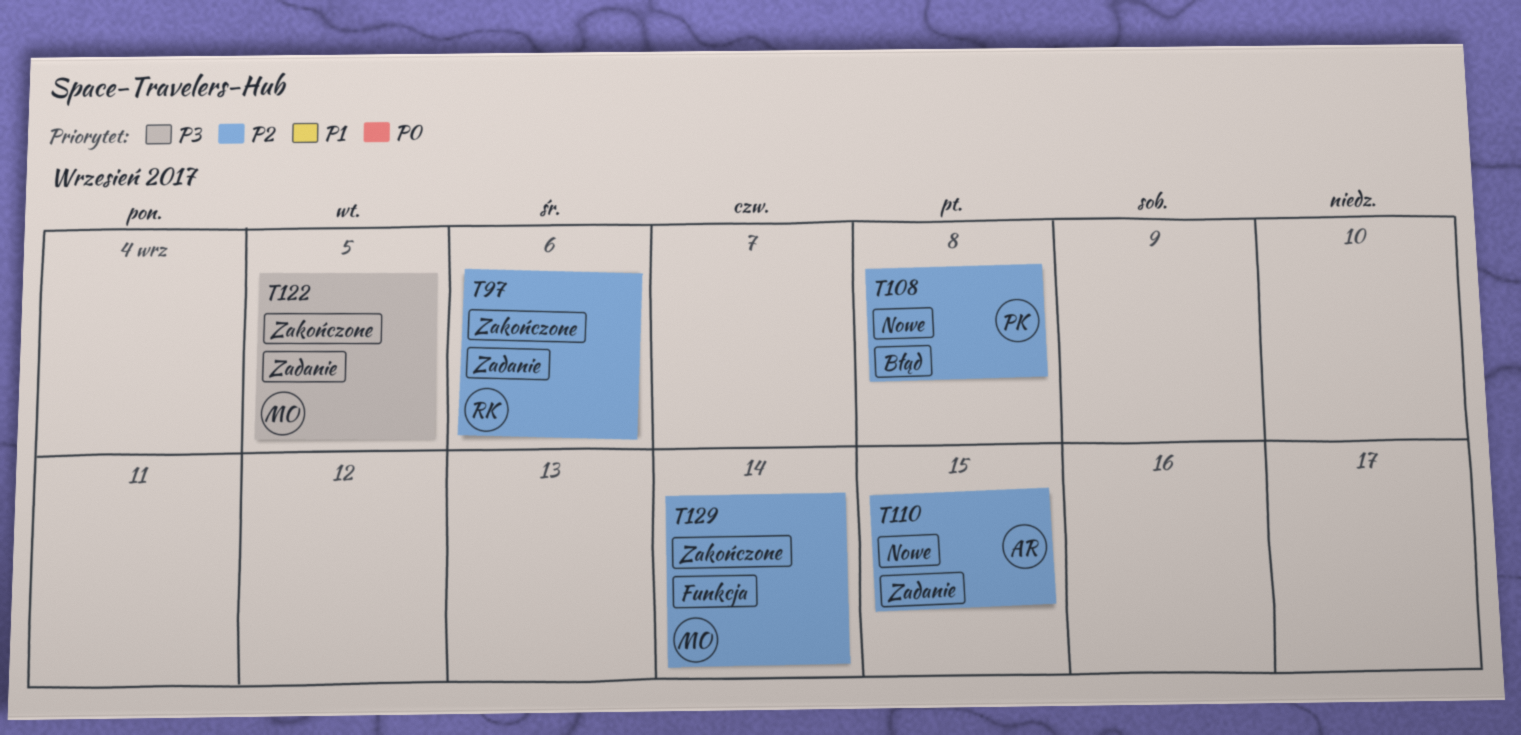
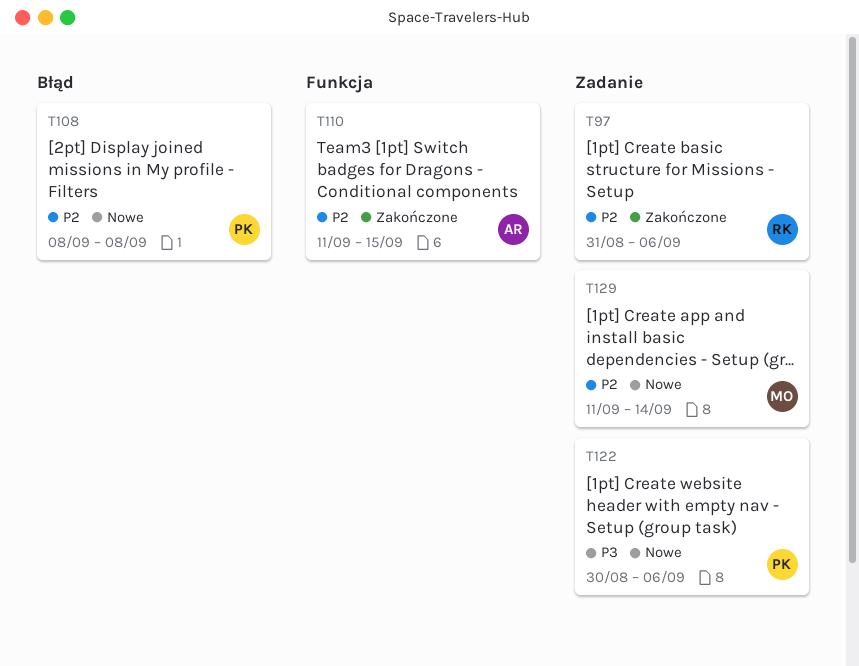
T110, status: Nowe -> Zakończone
T110, label: Zadanie -> Funkcja
T122, status: Zakończone -> Nowe
T122, owner: MO -> PK
T122, due: Sep 5 -> Sep 6
T129, status: Zakończone -> Nowe
T129, label: Funkcja -> Zadanie

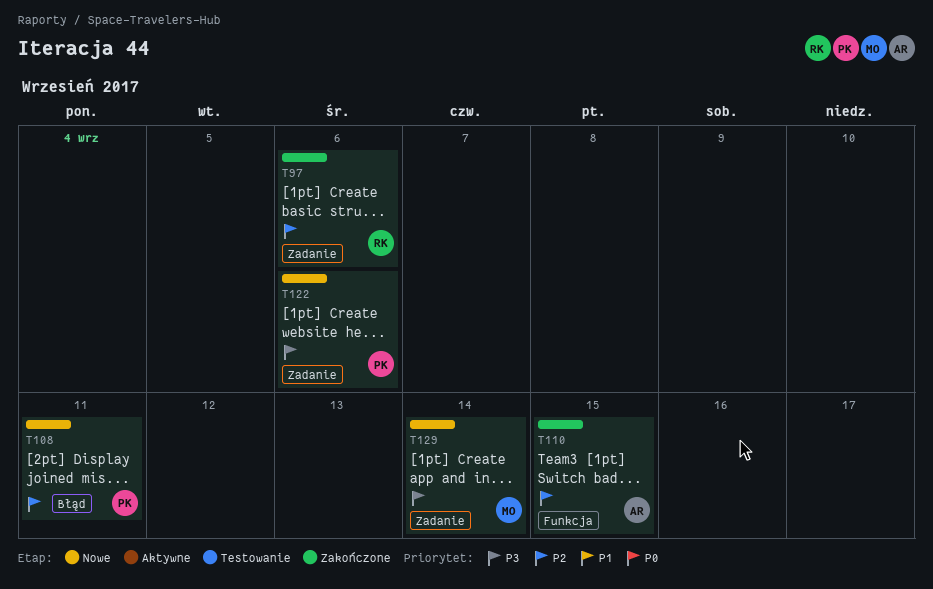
T108, due: Sep 8 -> Sep 11
T129, priority: P2 -> P3

